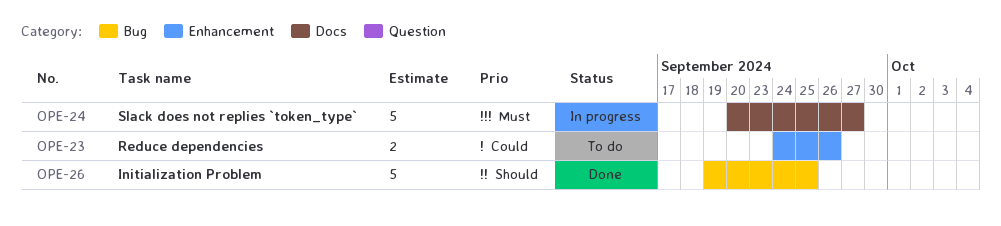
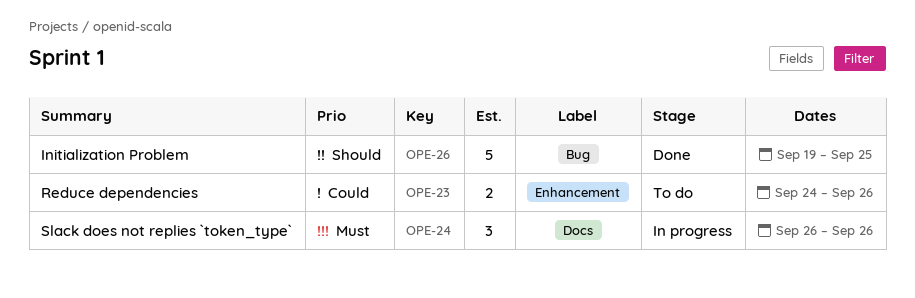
OPE-24, estimate: 5 -> 3
OPE-24, start: Sep 20 -> Sep 26
OPE-24, due: Sep 27 -> Sep 26

